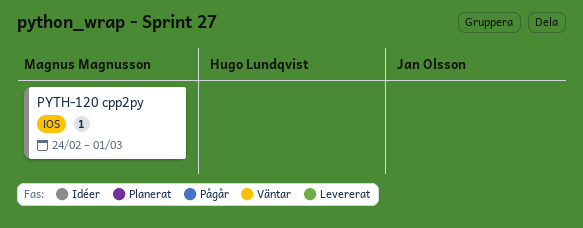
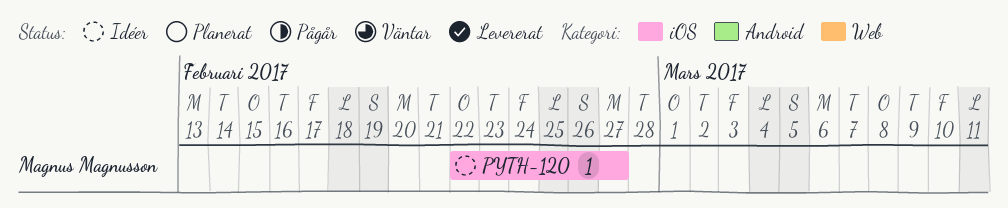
PYTH-120, start: Feb 24 -> Feb 22
PYTH-120, due: Mar 1 -> Feb 27

